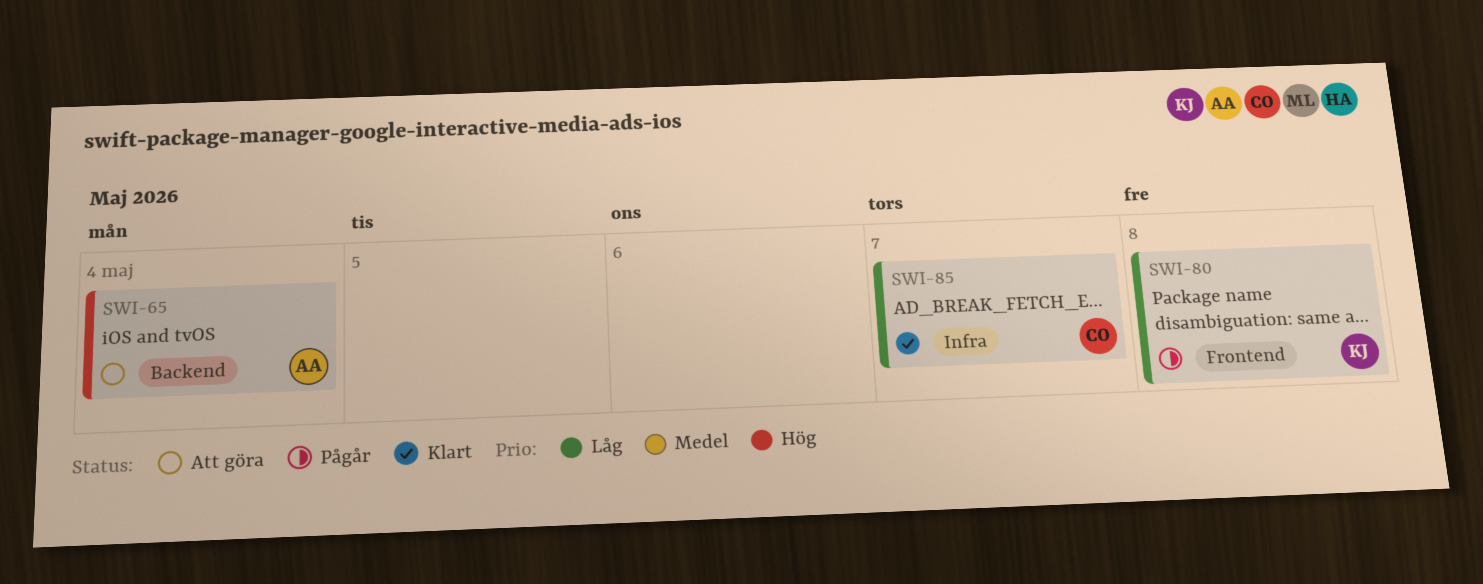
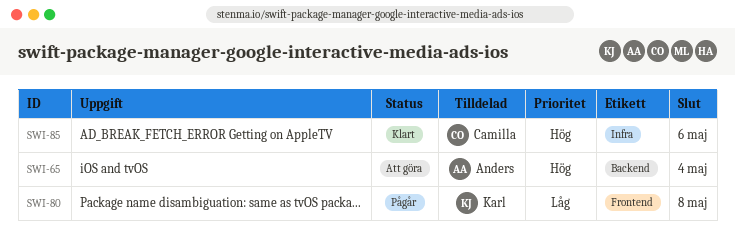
SWI-85, priority: Låg -> Hög
SWI-85, due: May 7 -> May 6

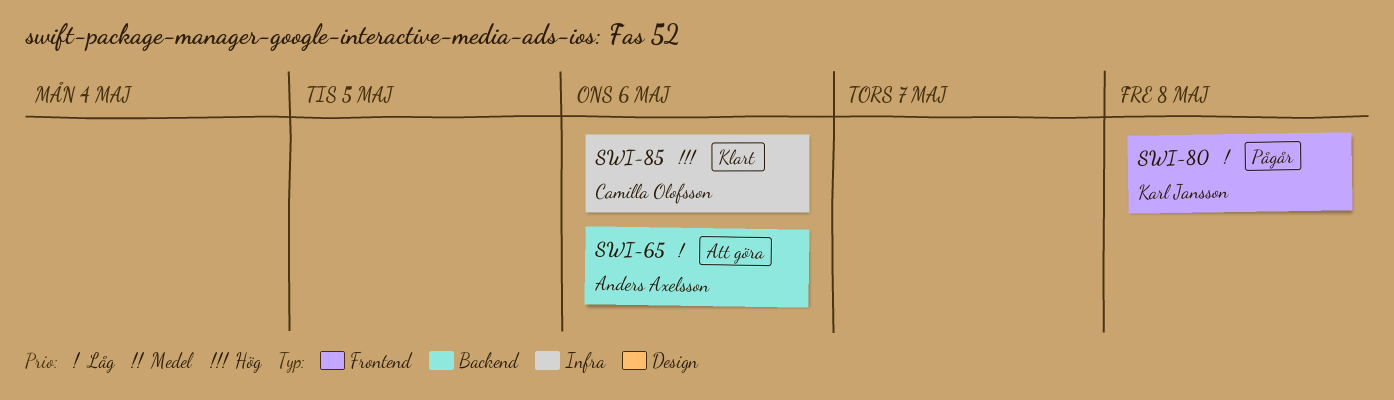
SWI-65, priority: Hög -> Låg
SWI-65, due: May 4 -> May 6

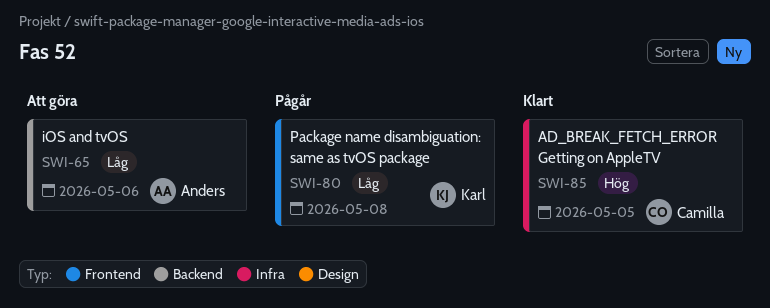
SWI-85, due: May 6 -> May 5

